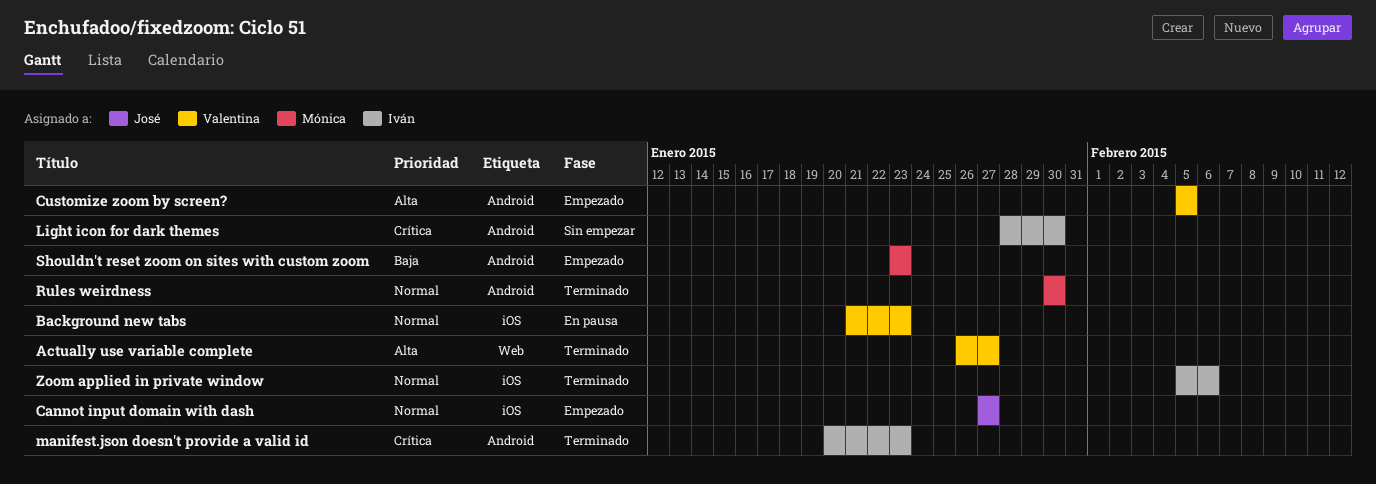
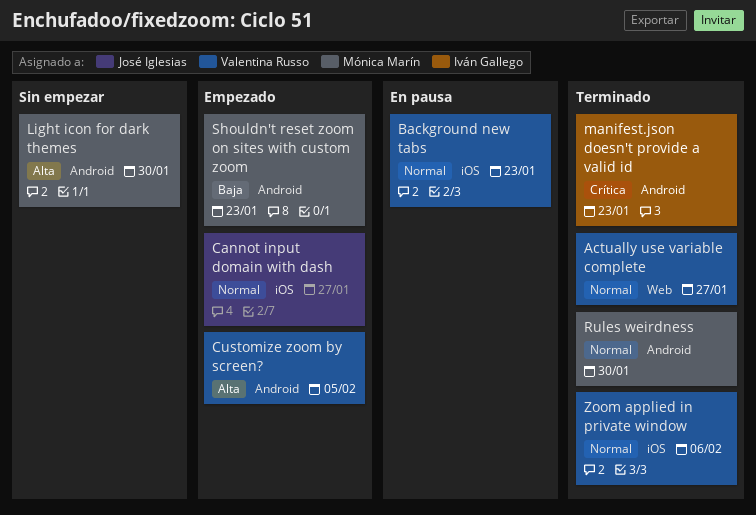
Actually use variable complete, priority: Alta -> Normal
Light icon for dark themes, owner: Iván Gallego -> Mónica Marín
Light icon for dark themes, priority: Crítica -> Alta
Zoom applied in private window, owner: Iván Gallego -> Valentina Russo

